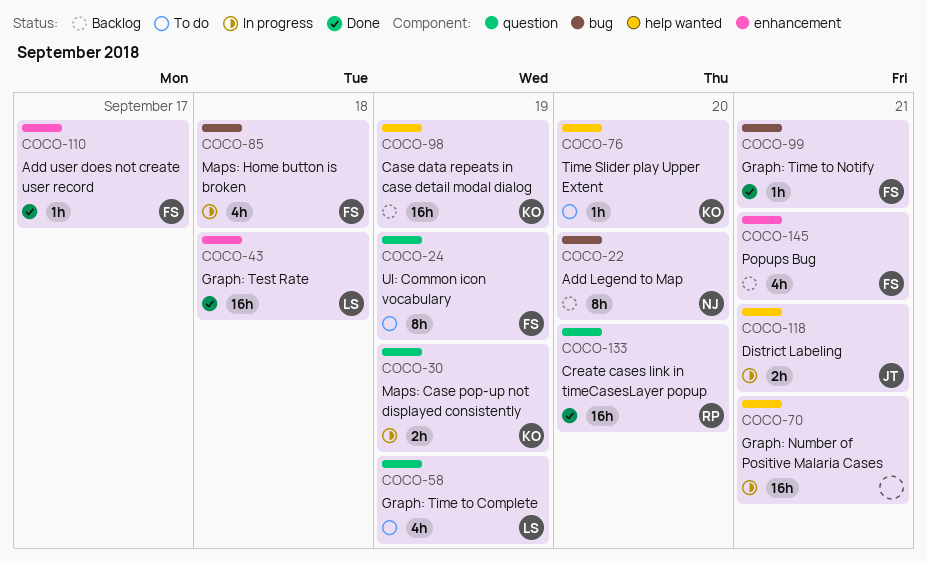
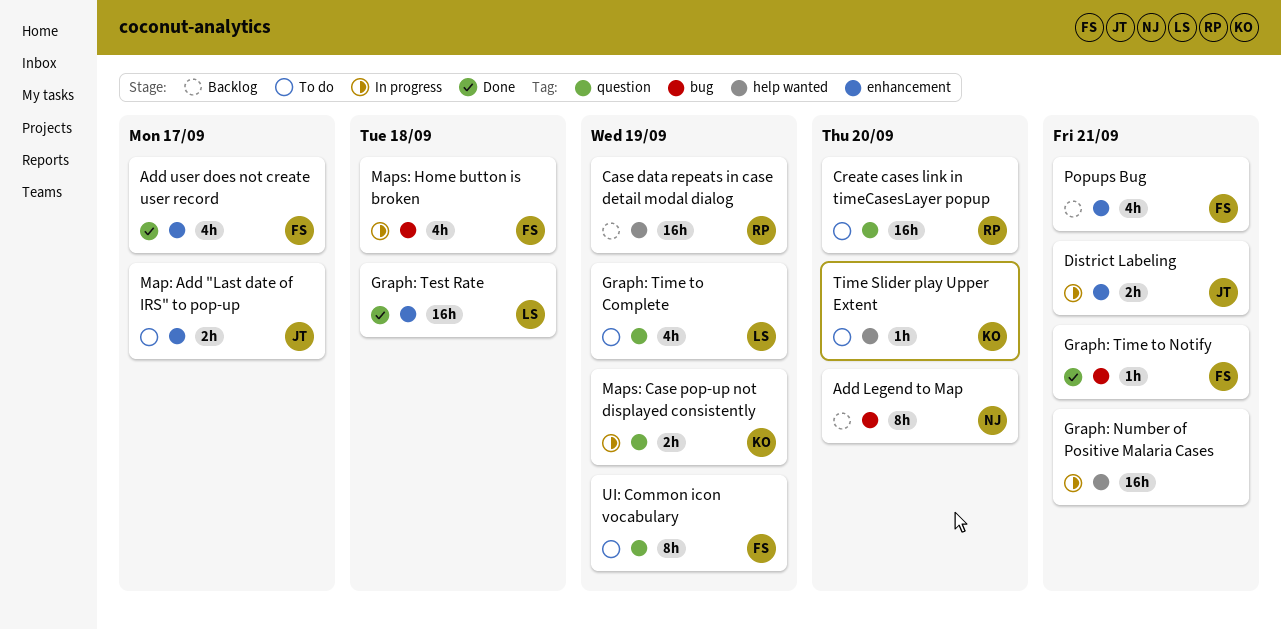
Add user does not create user record, estimate: 1h -> 4h
Case data repeats in case detail modal dialog, owner: KO -> RP
Create cases link in timeCasesLayer popup, status: Done -> To do
District Labeling, label: help wanted -> enhancement
Map: Add "Last date of IRS" to pop-up: none -> present

